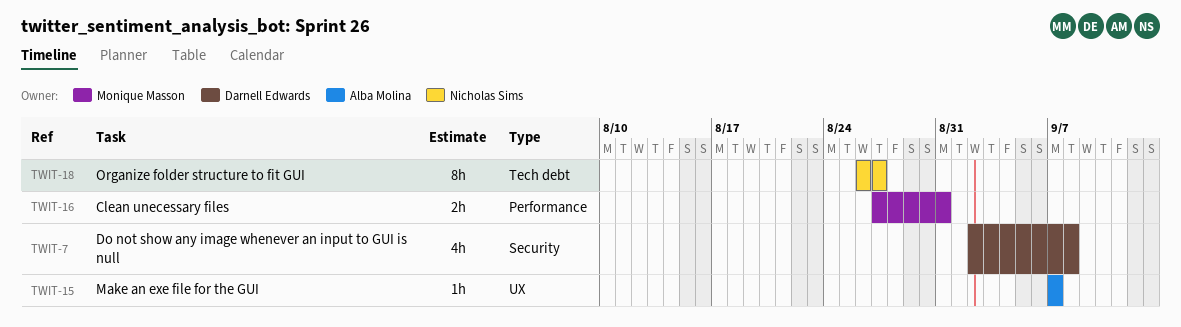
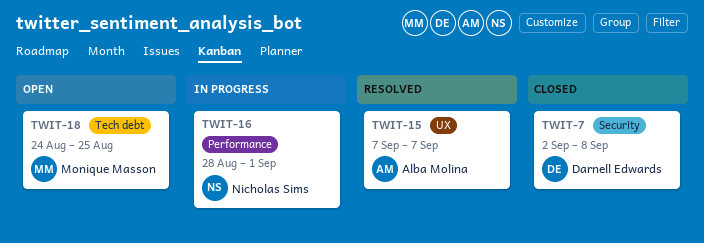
TWIT-16, owner: Monique Masson -> Nicholas Sims
TWIT-16, start: Aug 27 -> Aug 28
TWIT-16, due: Aug 31 -> Sep 1
TWIT-18, owner: Nicholas Sims -> Monique Masson
TWIT-18, start: Aug 26 -> Aug 24
TWIT-18, due: Aug 27 -> Aug 25

